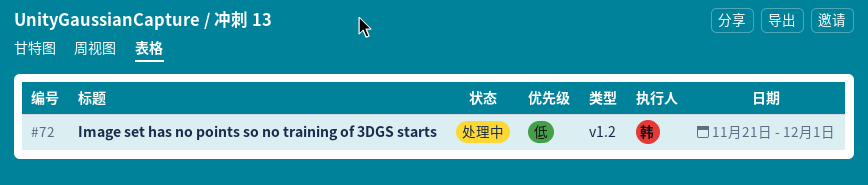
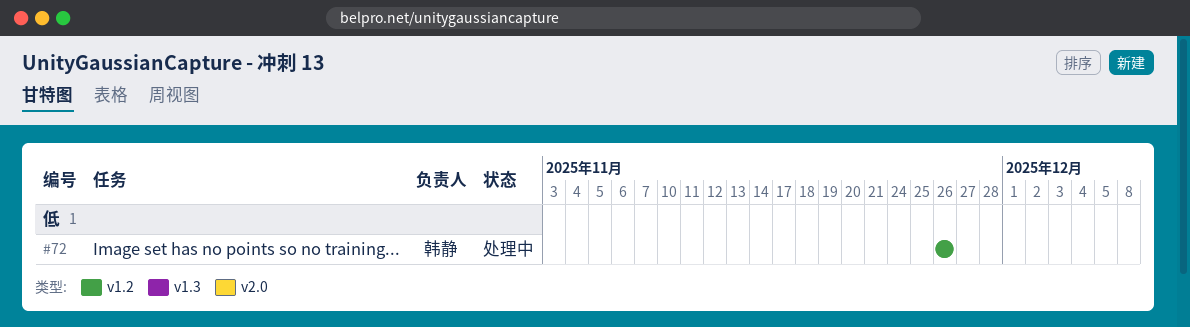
#72, start: Nov 21 -> Nov 26
#72, due: Dec 1 -> Nov 26

